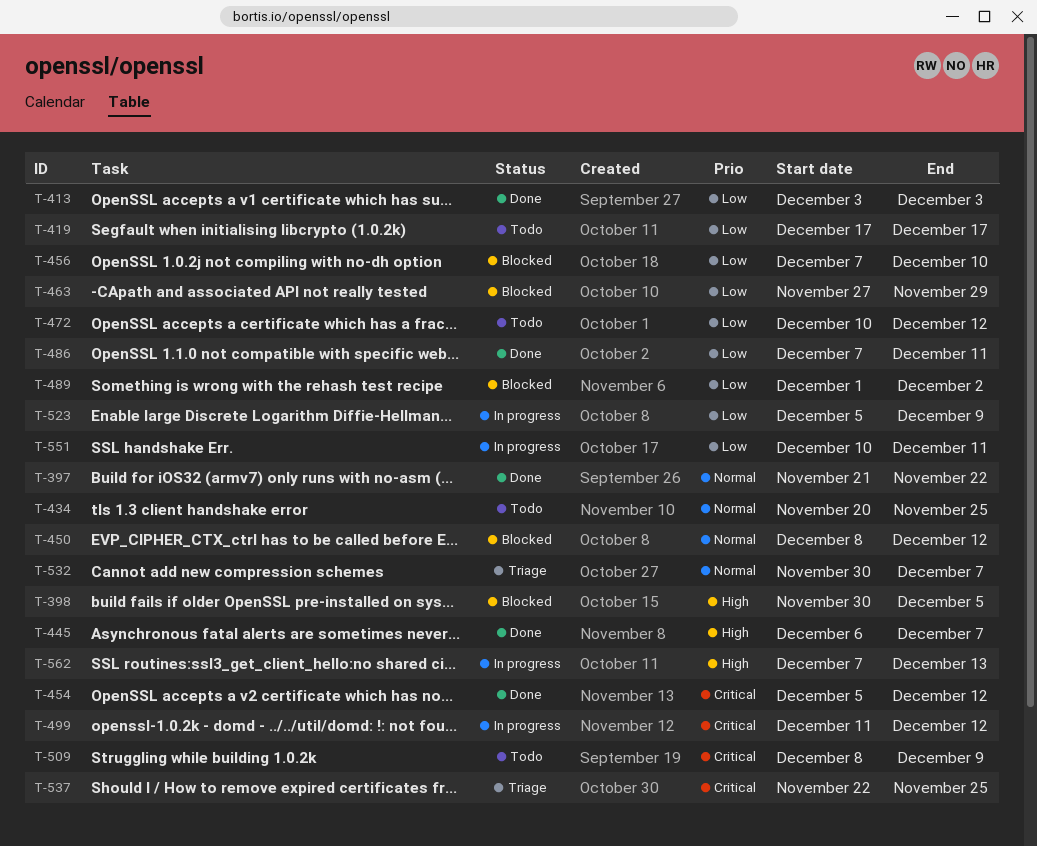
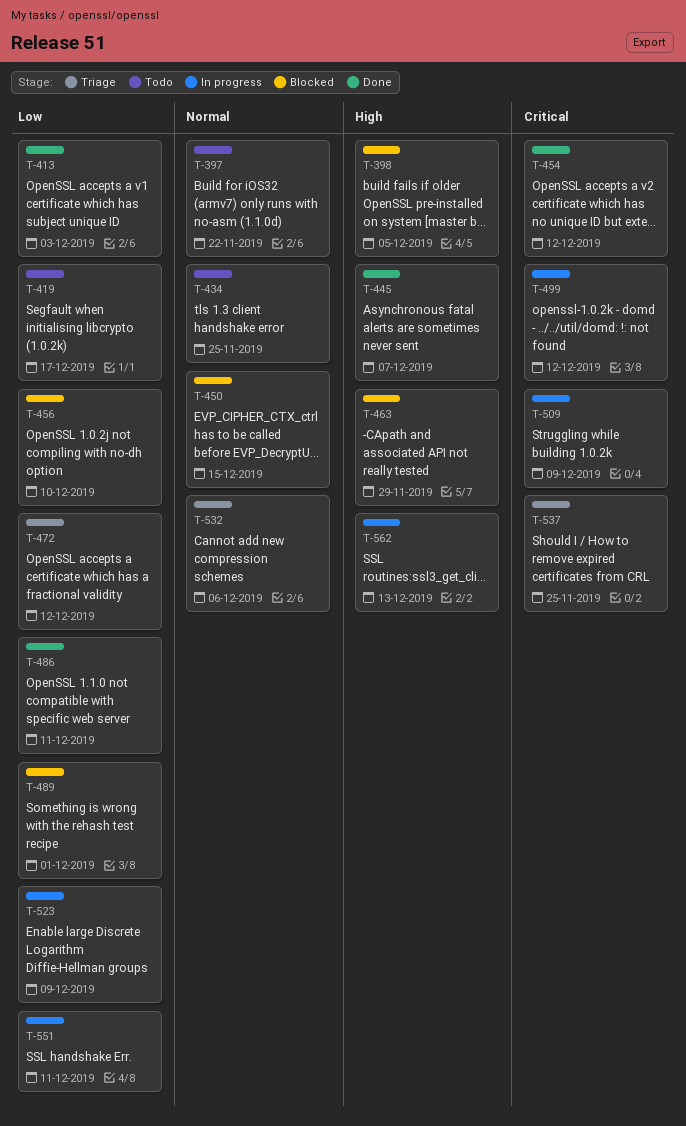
T-397, status: Done -> Todo
T-450, due: Dec 12 -> Dec 15
T-463, priority: Low -> High
T-472, status: Todo -> Triage
T-489, due: Dec 2 -> Dec 1
T-509, status: Todo -> In progress
T-532, due: Dec 7 -> Dec 6

